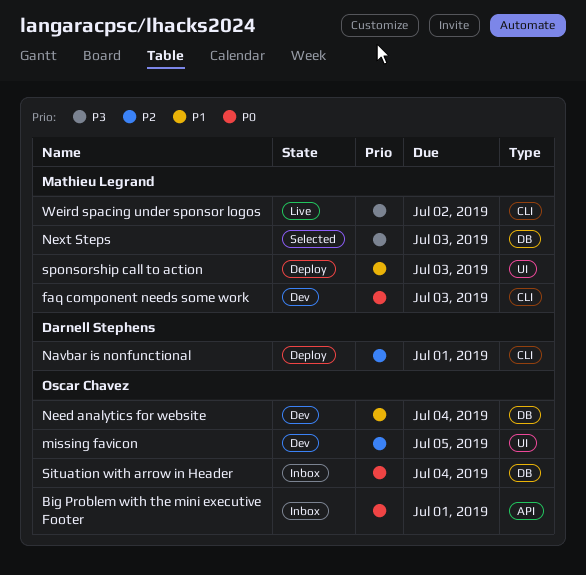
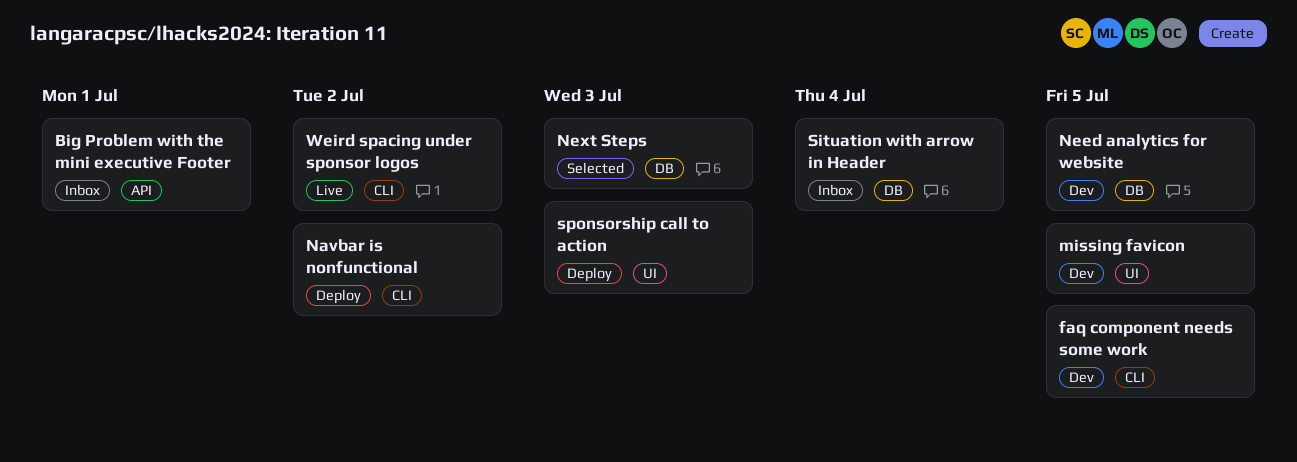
faq component needs some work, due: Jul 3 -> Jul 5
Navbar is nonfunctional, due: Jul 1 -> Jul 2
Need analytics for website, due: Jul 4 -> Jul 5

